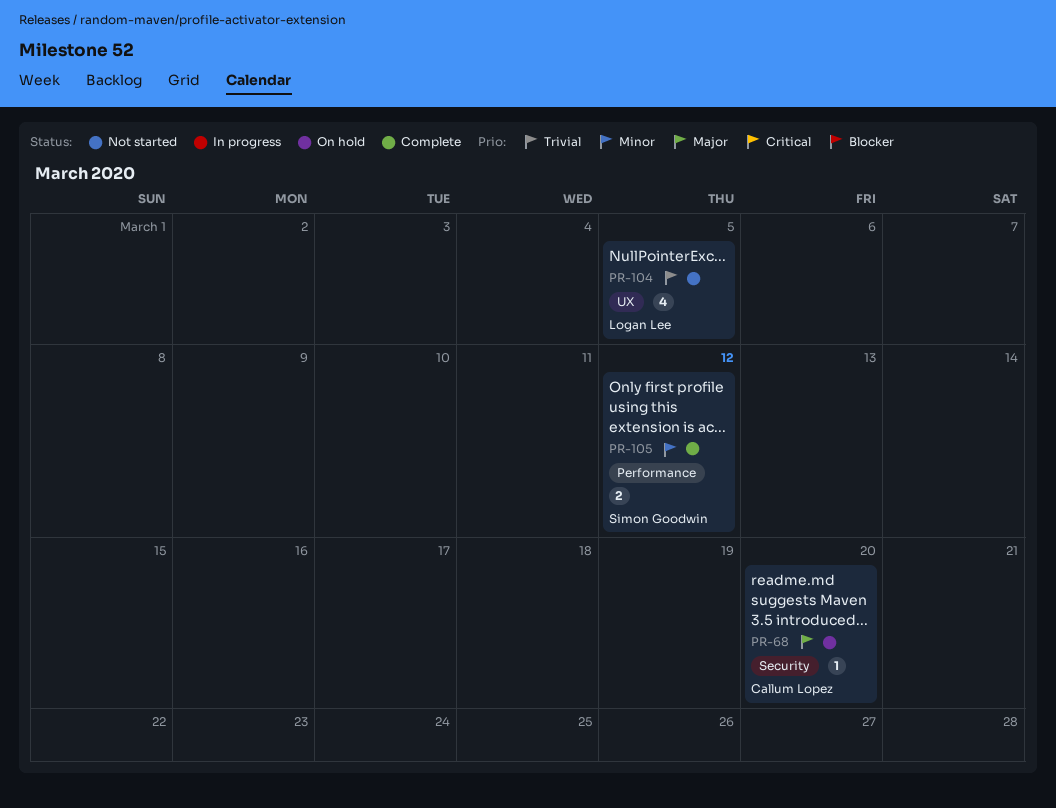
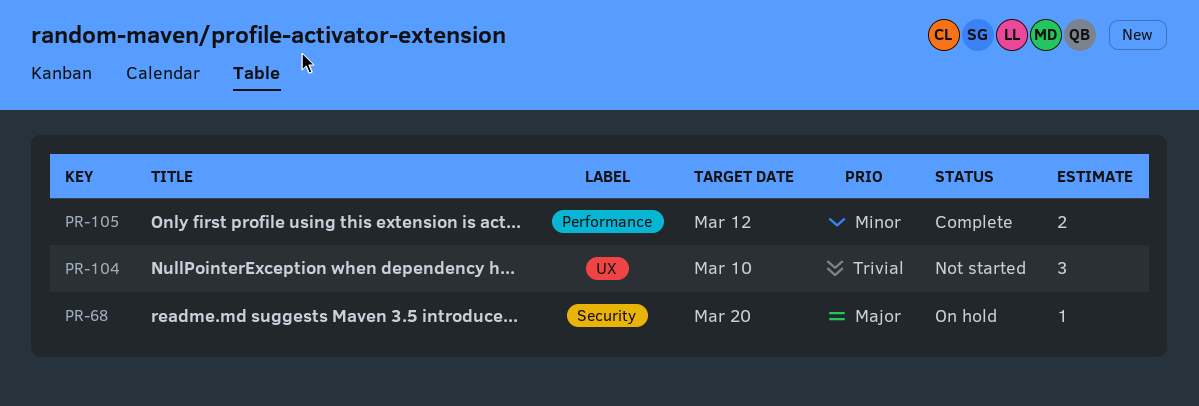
PR-104, estimate: 4 -> 3
PR-104, due: Mar 5 -> Mar 10

